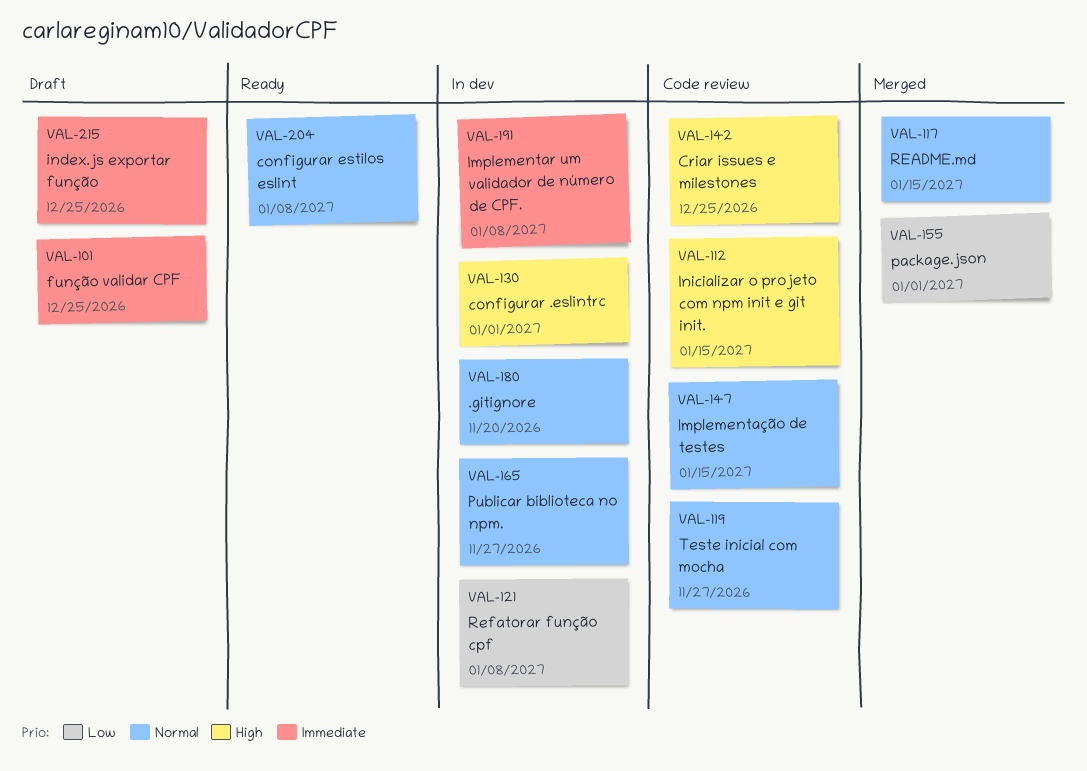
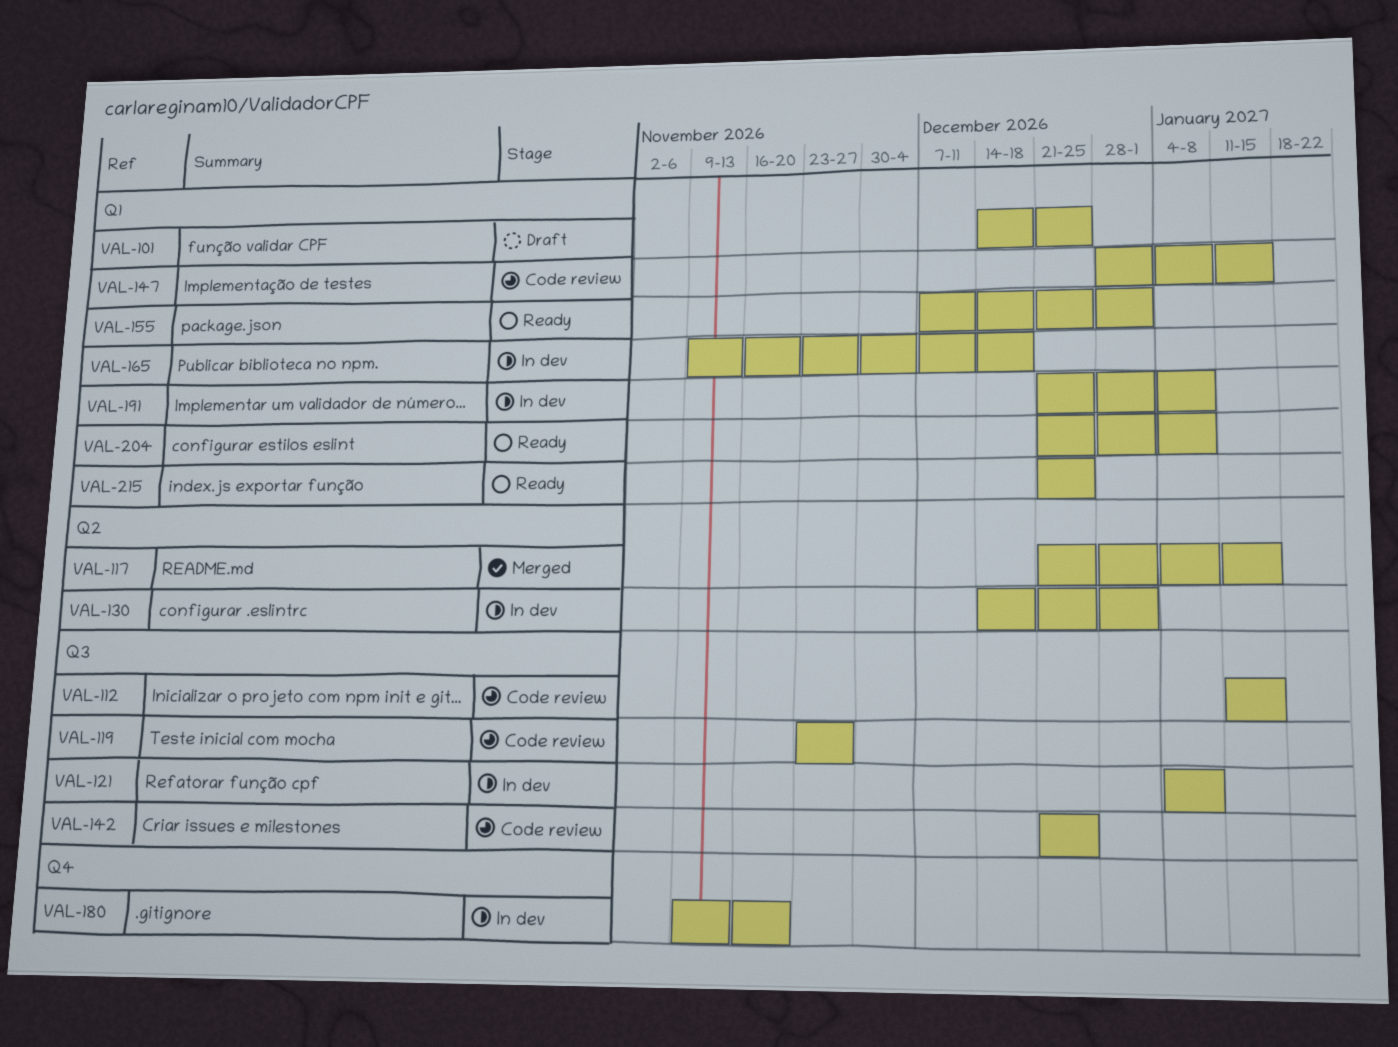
VAL-155, status: Merged -> Ready
VAL-165, due: Nov 27 -> Dec 18
VAL-215, status: Draft -> Ready

